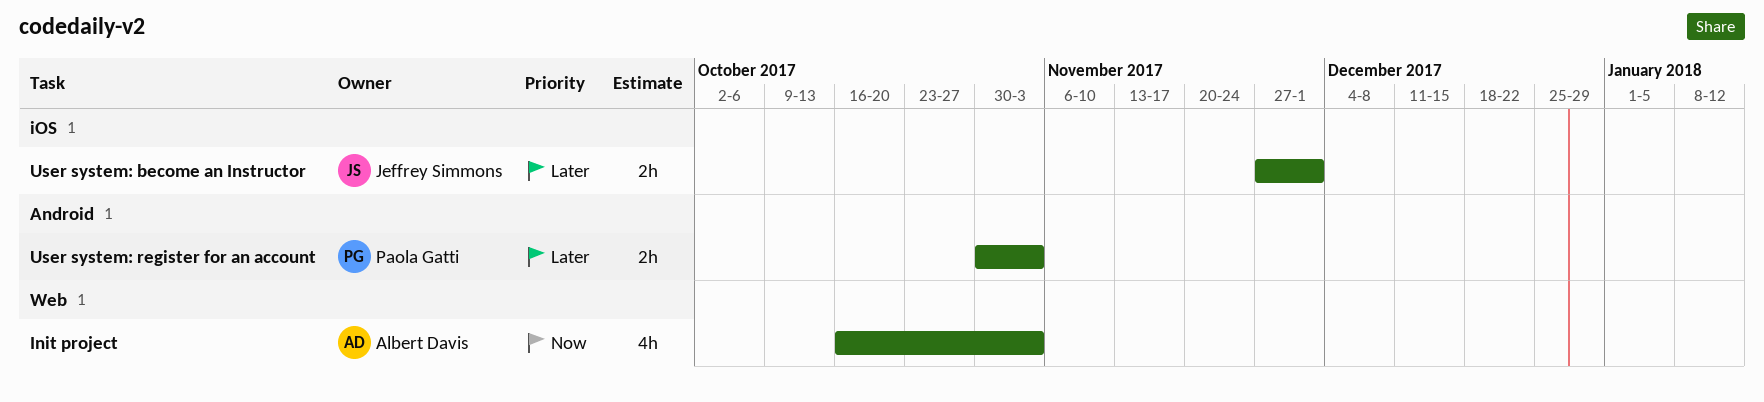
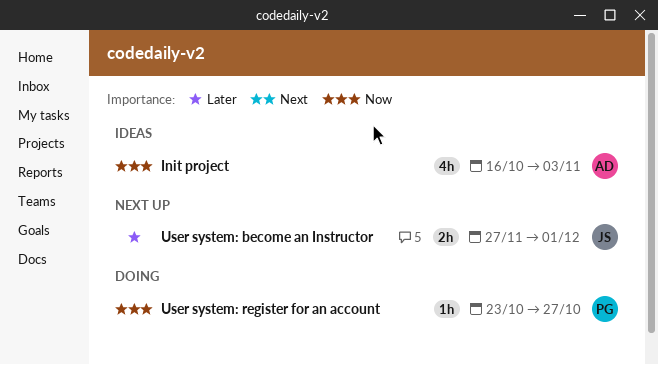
User system: register for an account, priority: Later -> Now
User system: register for an account, estimate: 2h -> 1h
User system: register for an account, start: Oct 30 -> Oct 23
User system: register for an account, due: Nov 3 -> Oct 27

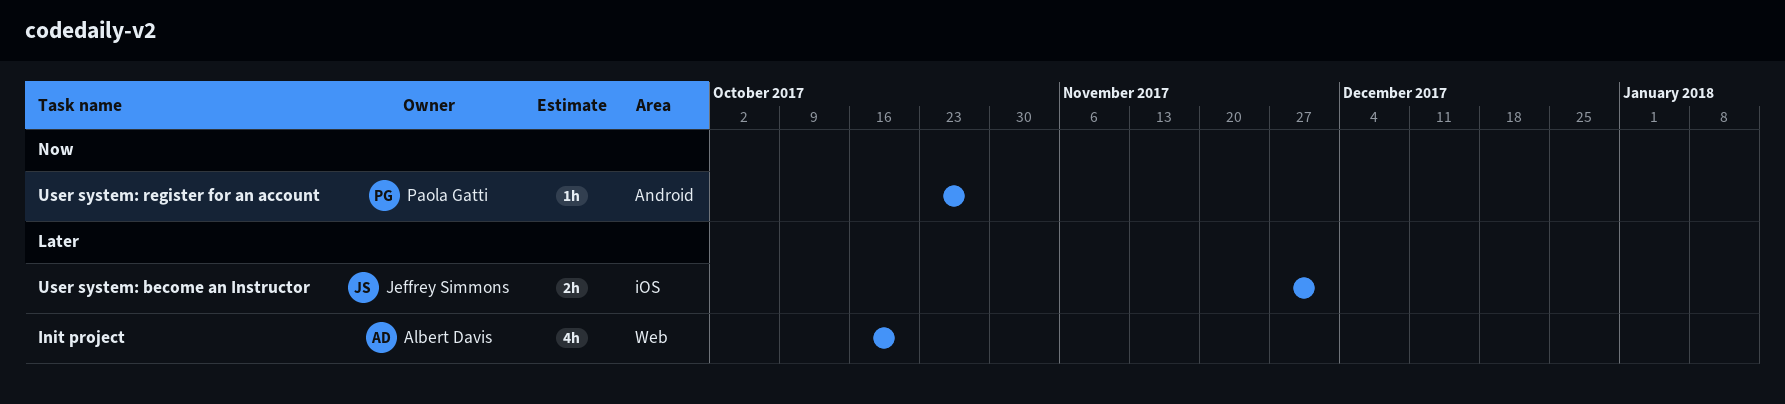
Init project, priority: Now -> Later
Init project, due: Nov 3 -> Oct 20

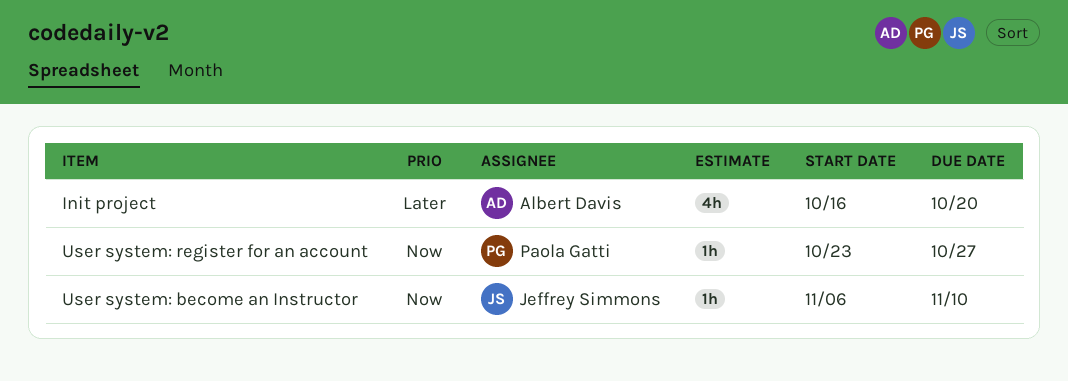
User system: become an Instructor, priority: Later -> Now
User system: become an Instructor, estimate: 2h -> 1h
User system: become an Instructor, start: Nov 27 -> Nov 6
User system: become an Instructor, due: Dec 1 -> Nov 10

